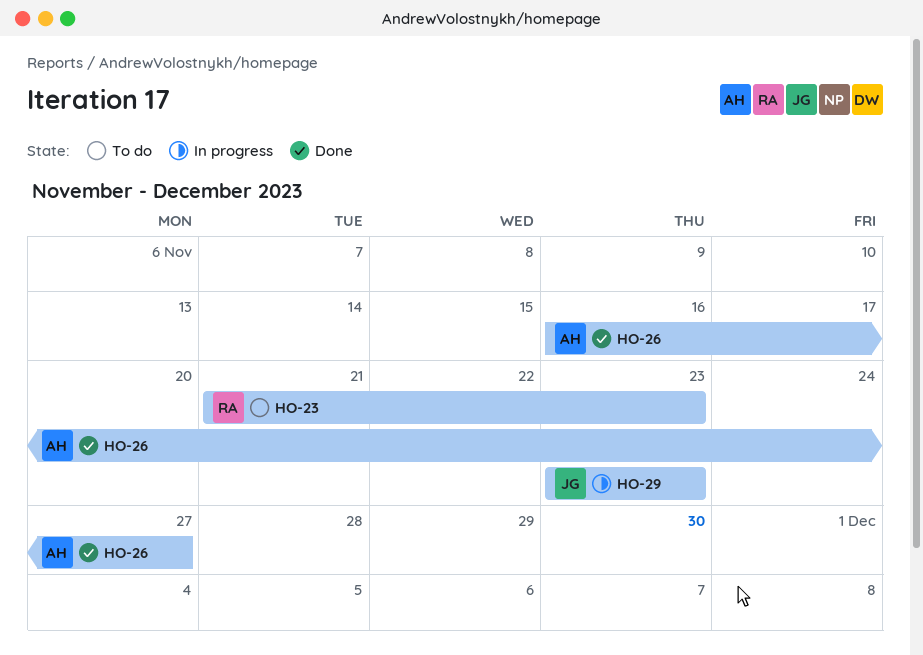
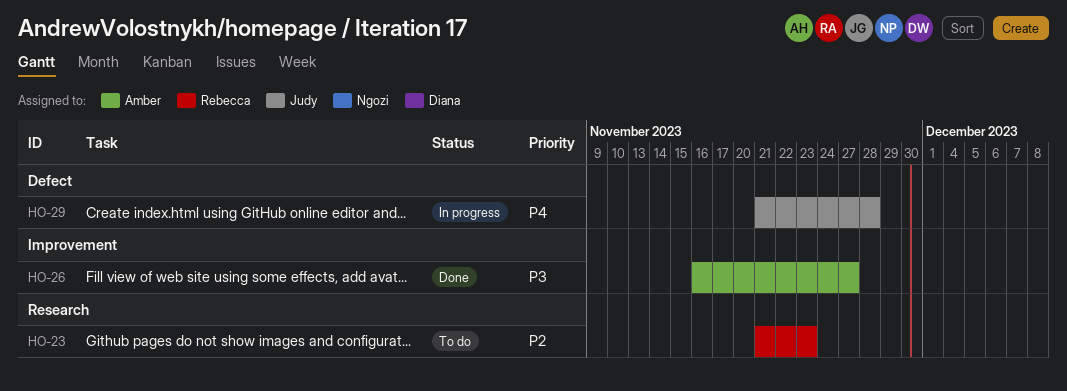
HO-29, start: Nov 23 -> Nov 21
HO-29, due: Nov 23 -> Nov 28

